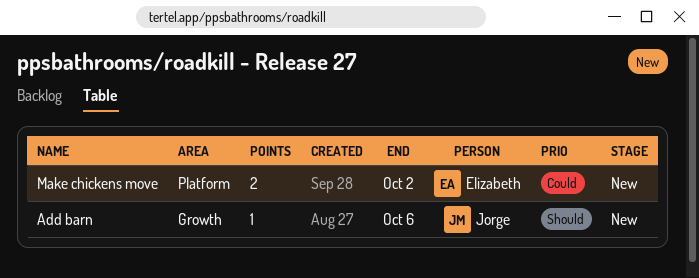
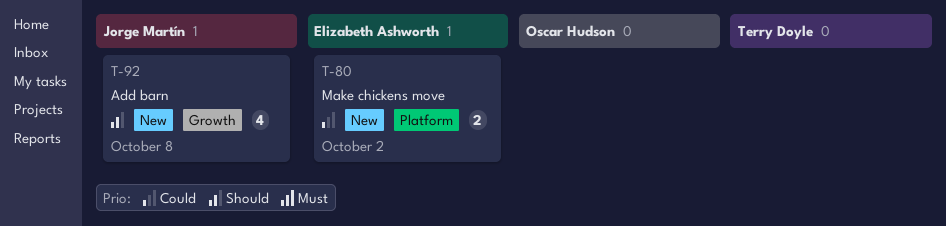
Add barn, estimate: 1 -> 4
Add barn, due: Oct 6 -> Oct 8

